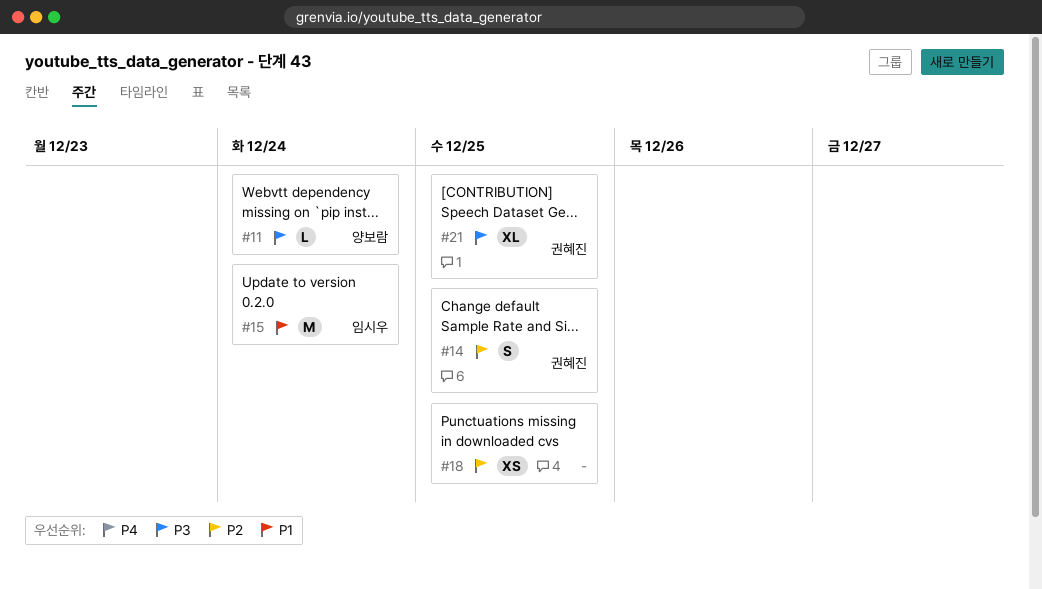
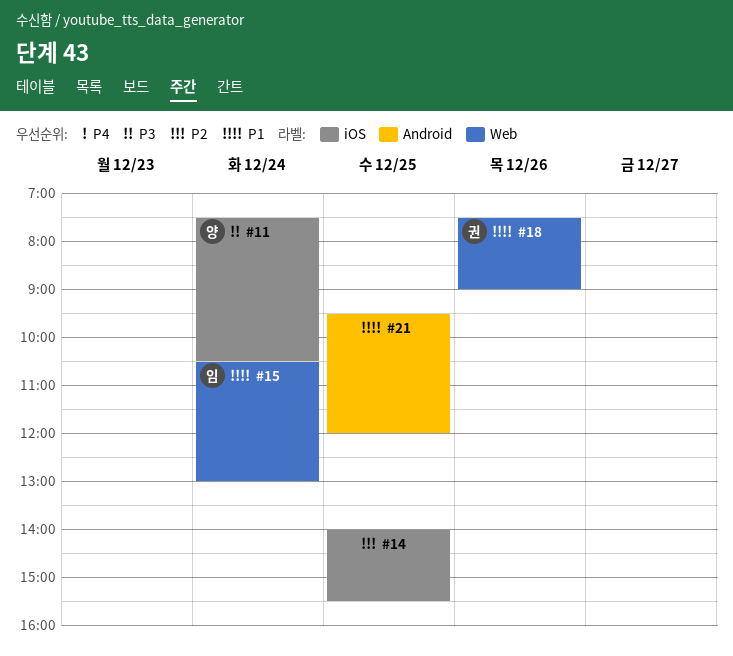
#14, owner: 권혜진 -> none
#18, owner: none -> 권혜진
#18, priority: P2 -> P1
#18, day: Dec 25 -> Dec 26
#21, owner: 권혜진 -> none
#21, priority: P3 -> P1

